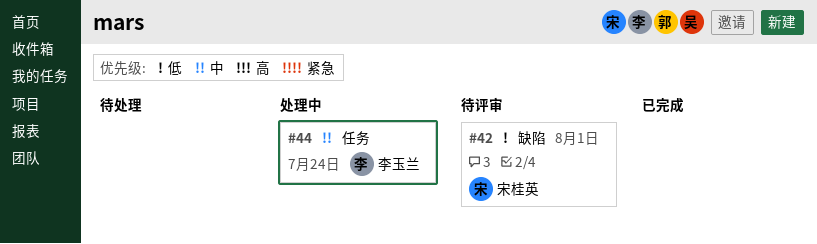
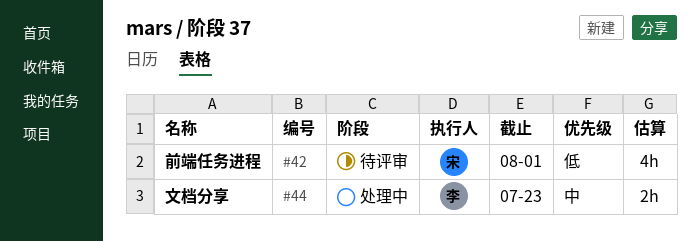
#44, due: Jul 24 -> Jul 23

